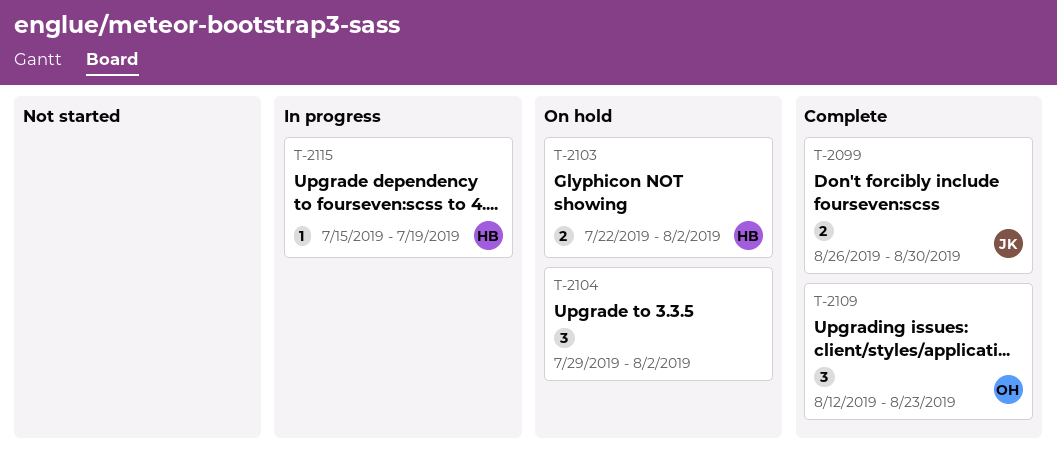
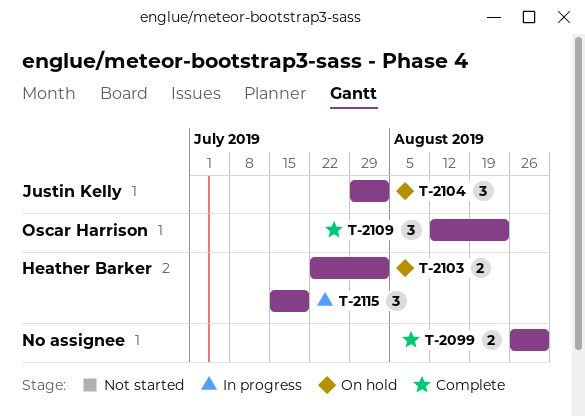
T-2099, owner: Justin Kelly -> none
T-2104, owner: none -> Justin Kelly
T-2115, estimate: 1 -> 3

